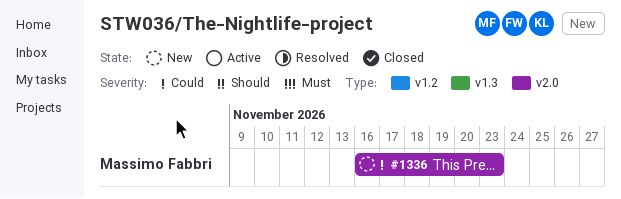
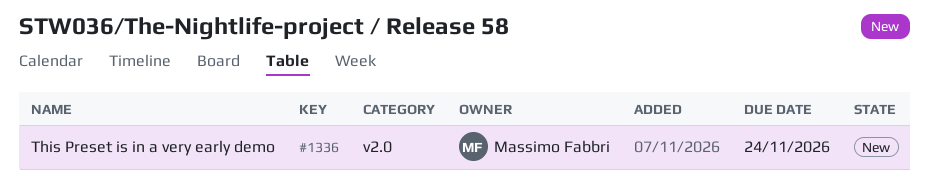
#1336, due: Nov 23 -> Nov 24

